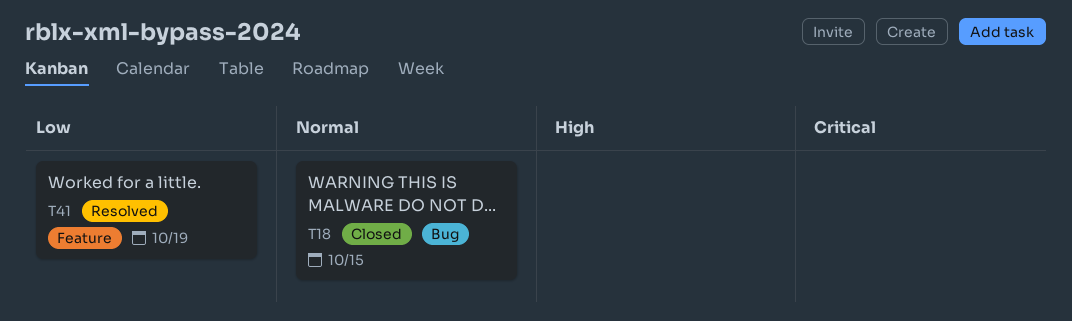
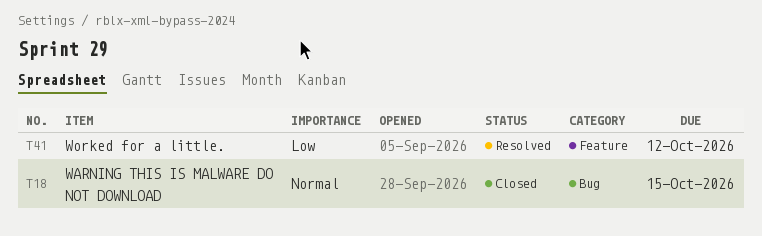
T41, due: Oct 19 -> Oct 12

